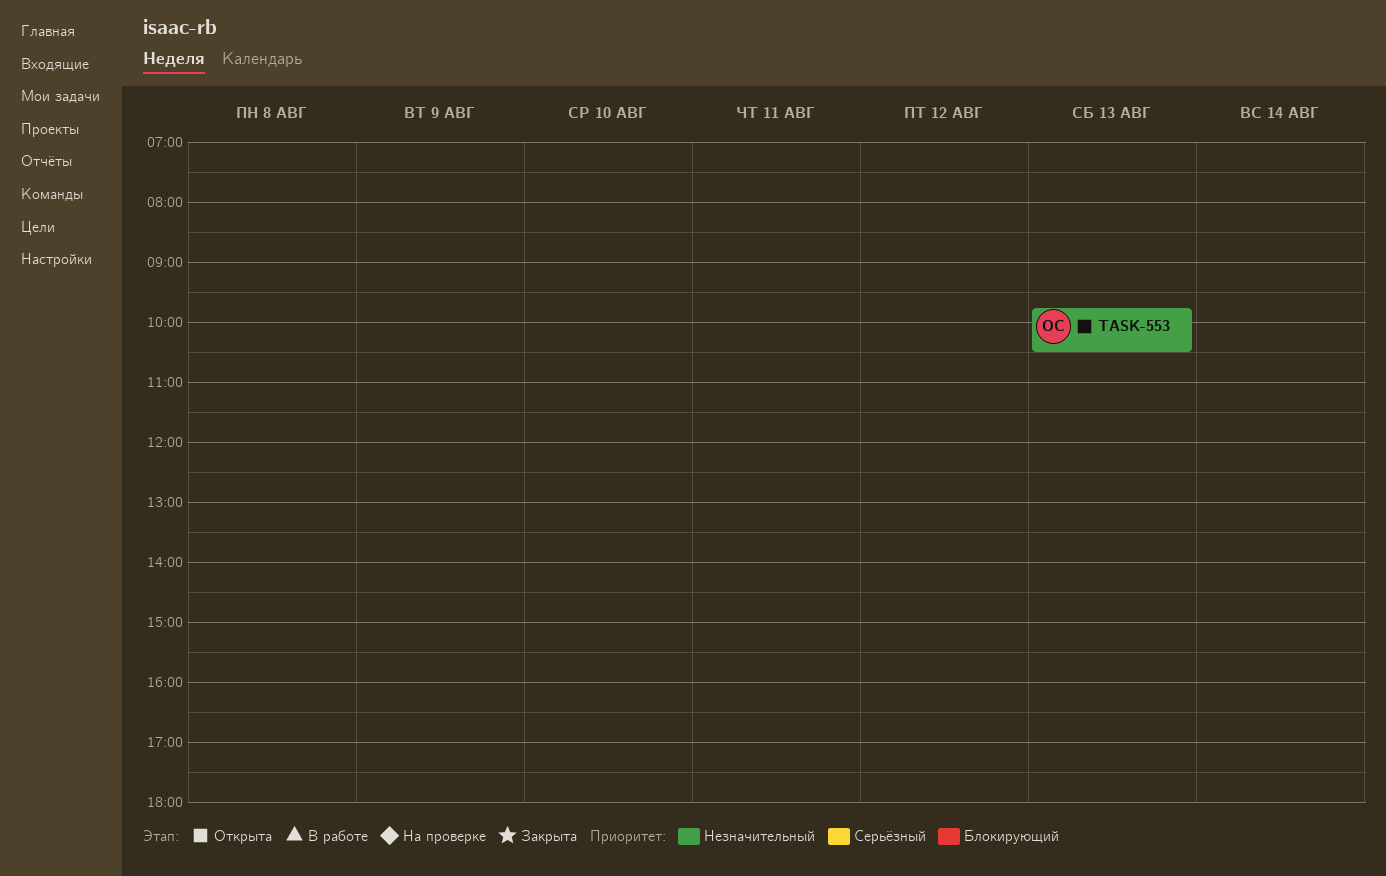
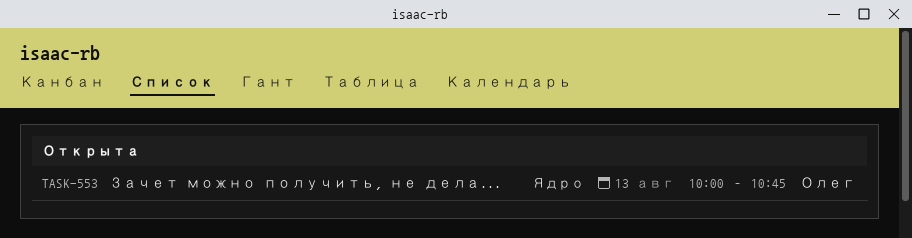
TASK-553, begins: 09:45 -> 10:00
TASK-553, ends: 10:30 -> 10:45

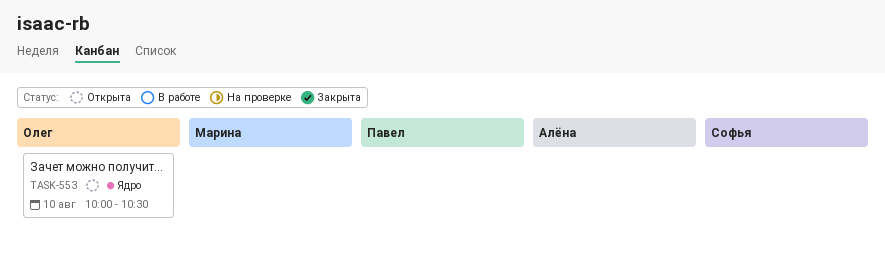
TASK-553, day: Aug 13 -> Aug 10
TASK-553, ends: 10:45 -> 10:30

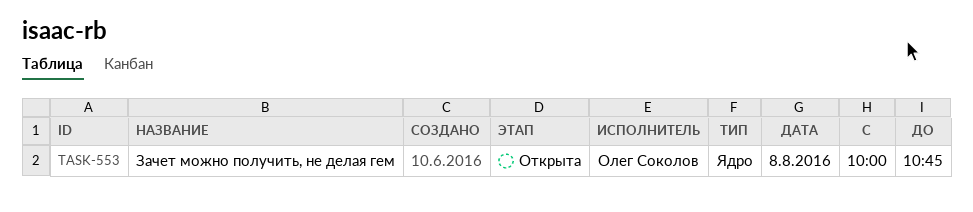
TASK-553, day: Aug 10 -> Aug 8
TASK-553, ends: 10:30 -> 10:45

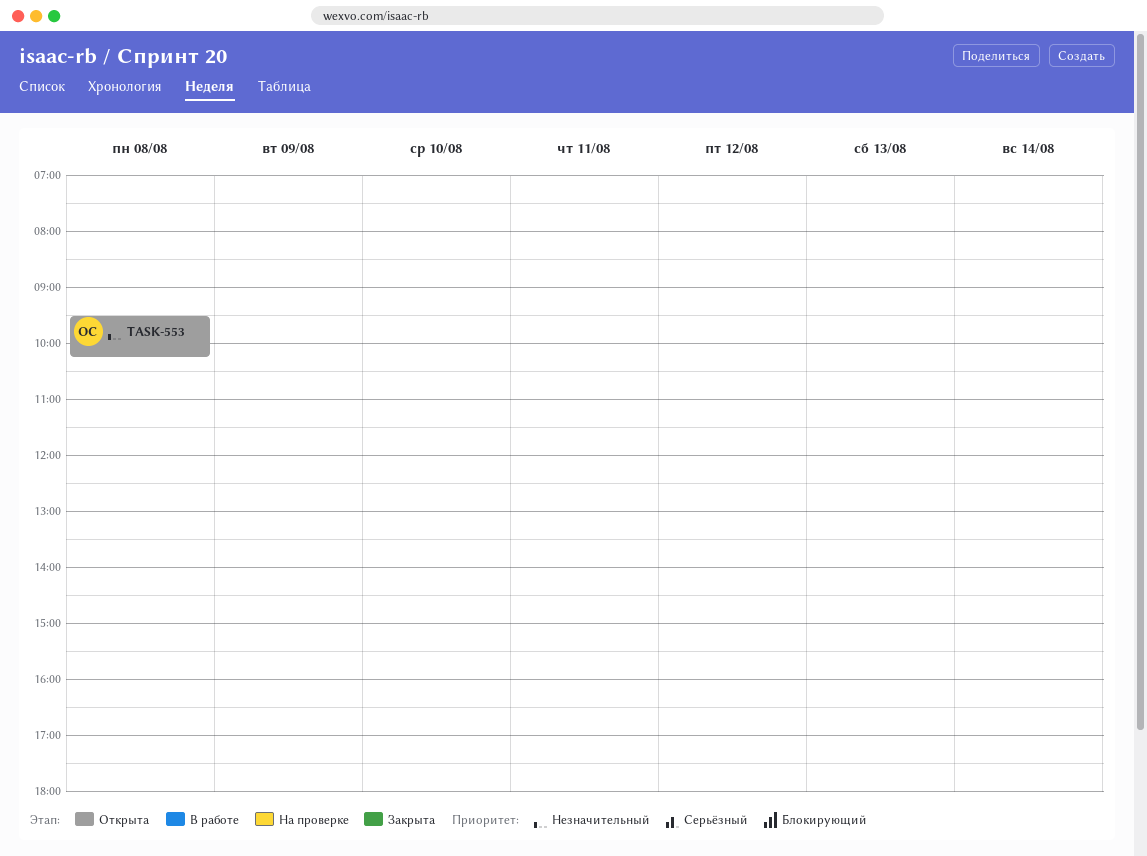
TASK-553, begins: 10:00 -> 09:30
TASK-553, ends: 10:45 -> 10:15

